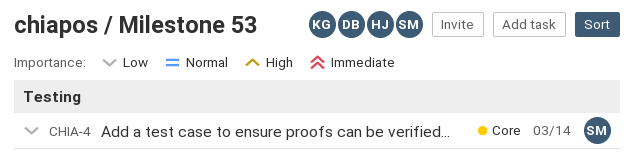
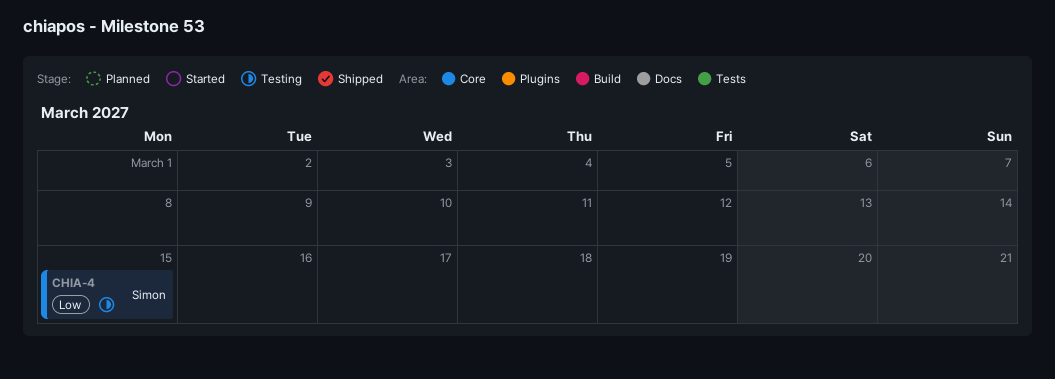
CHIA-4, due: Mar 14 -> Mar 15

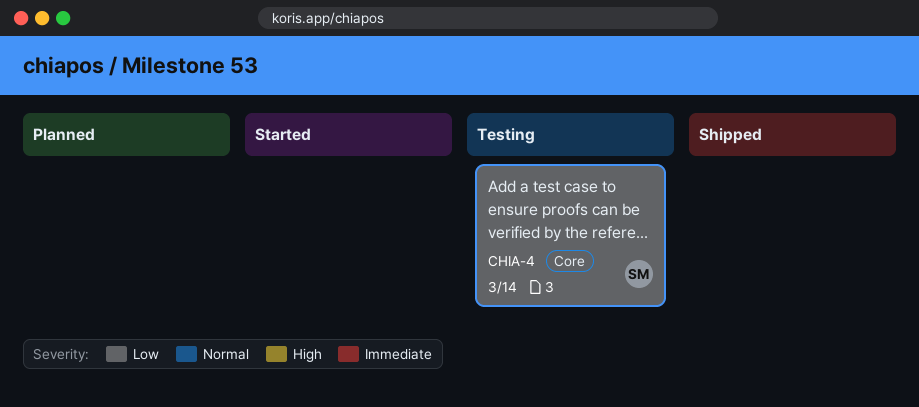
CHIA-4, due: Mar 15 -> Mar 14

